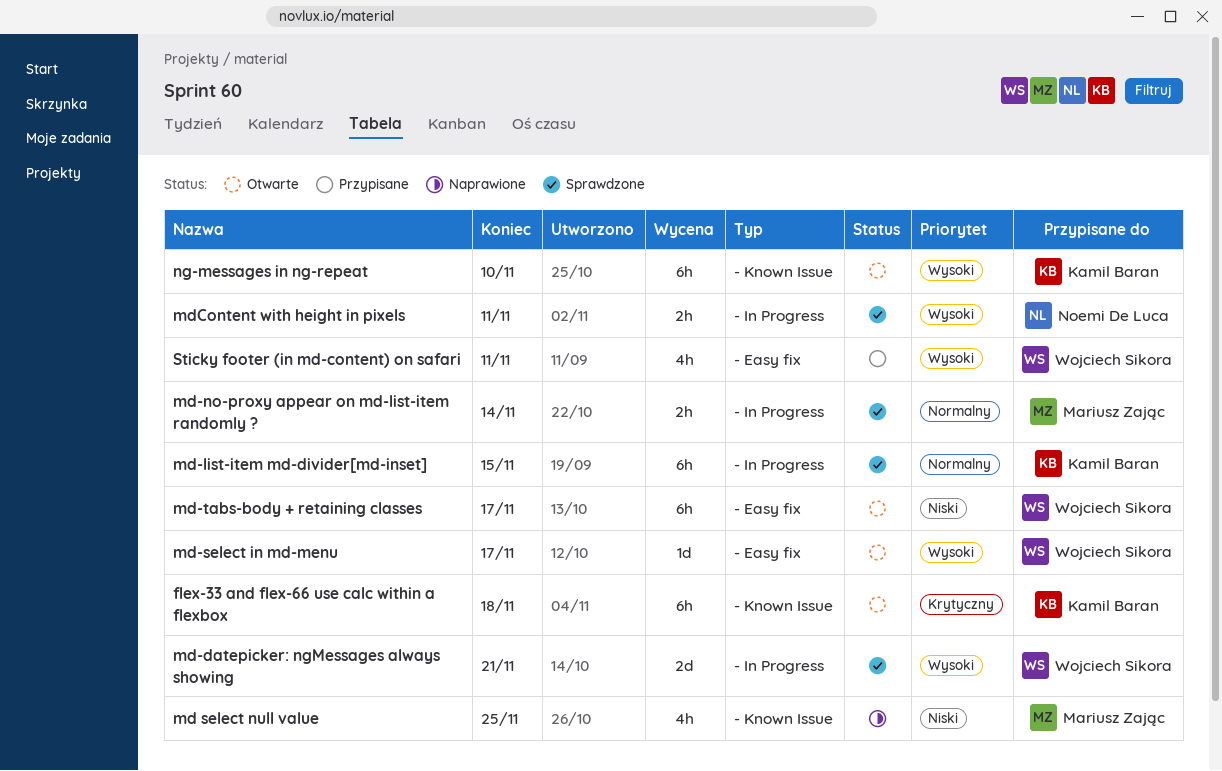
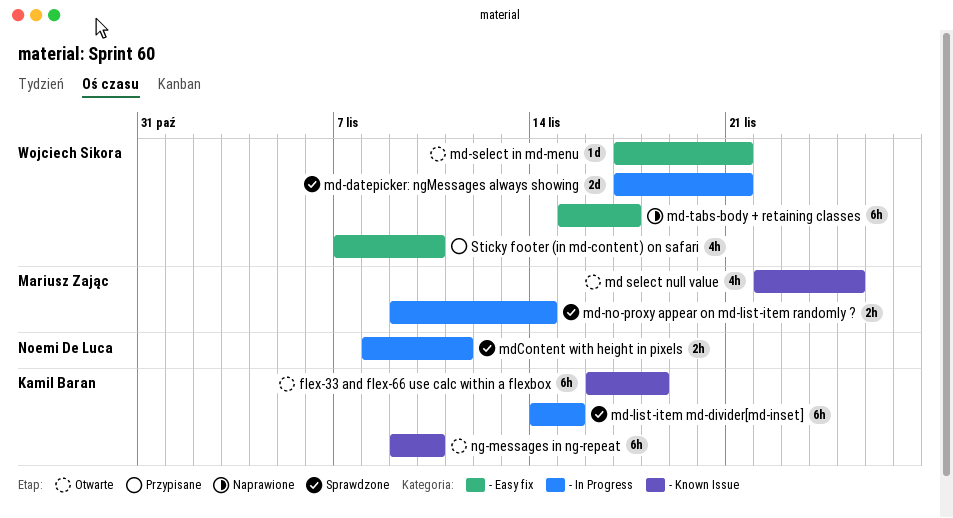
md select null value, status: Naprawione -> Otwarte
md-select in md-menu, due: Nov 17 -> Nov 21
md-tabs-body + retaining classes, status: Otwarte -> Naprawione
Sticky footer (in md-content) on safari, due: Nov 11 -> Nov 10

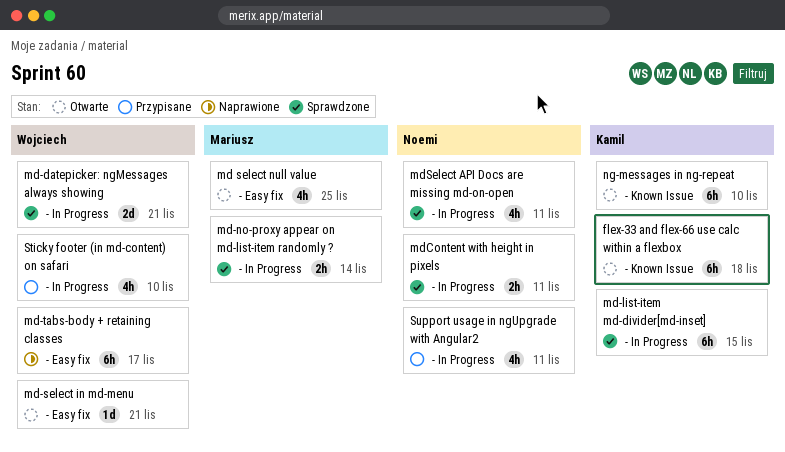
md select null value, label: - Known Issue -> - Easy fix
mdSelect API Docs are missing md-on-open: none -> present
Sticky footer (in md-content) on safari, label: - Easy fix -> - In Progress
Support usage in ngUpgrade with Angular2: none -> present

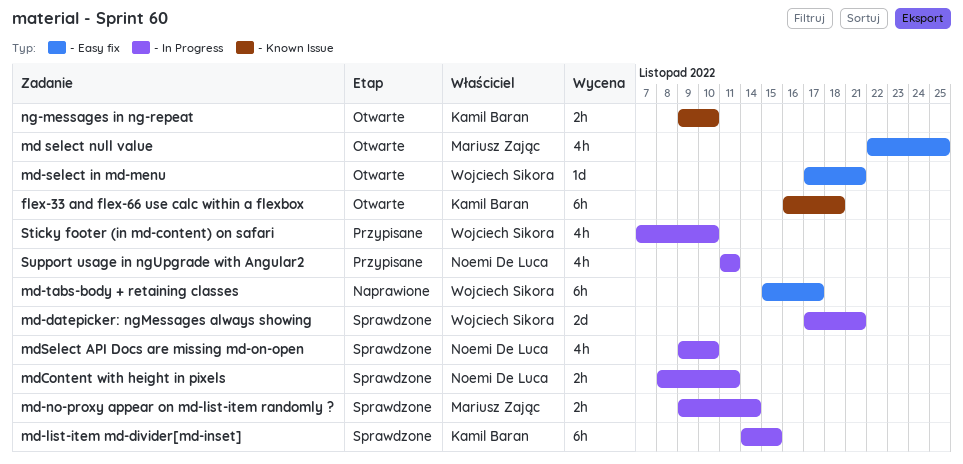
mdSelect API Docs are missing md-on-open, due: Nov 11 -> Nov 10
ng-messages in ng-repeat, estimate: 6h -> 2h

